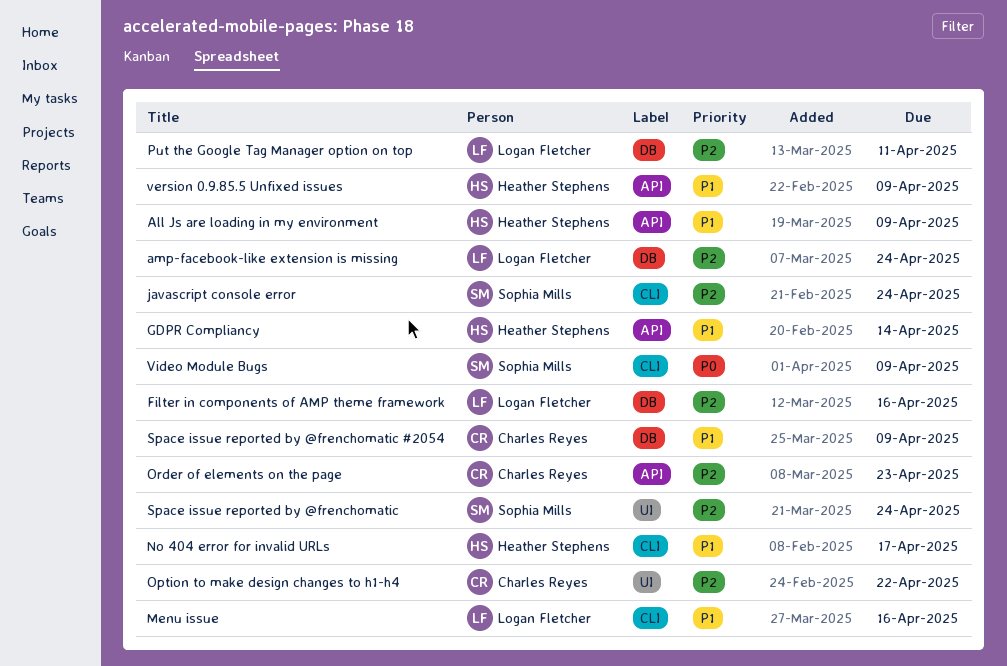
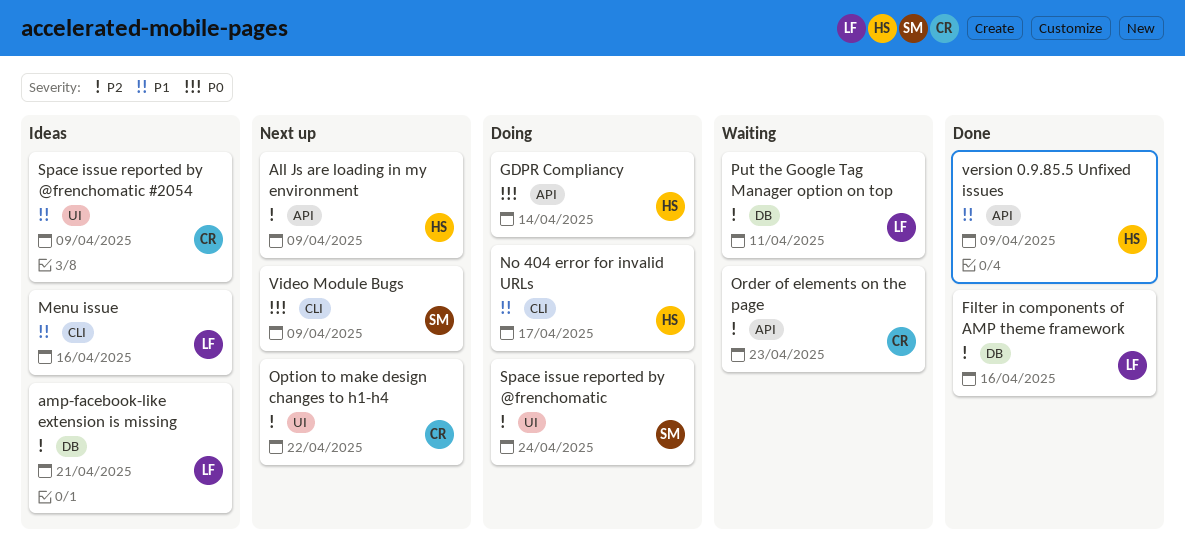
All Js are loading in my environment, priority: P1 -> P2
amp-facebook-like extension is missing, due: Apr 24 -> Apr 21
GDPR Compliancy, priority: P1 -> P0
javascript console error: present -> none
Space issue reported by @frenchomatic #2054, label: DB -> UI

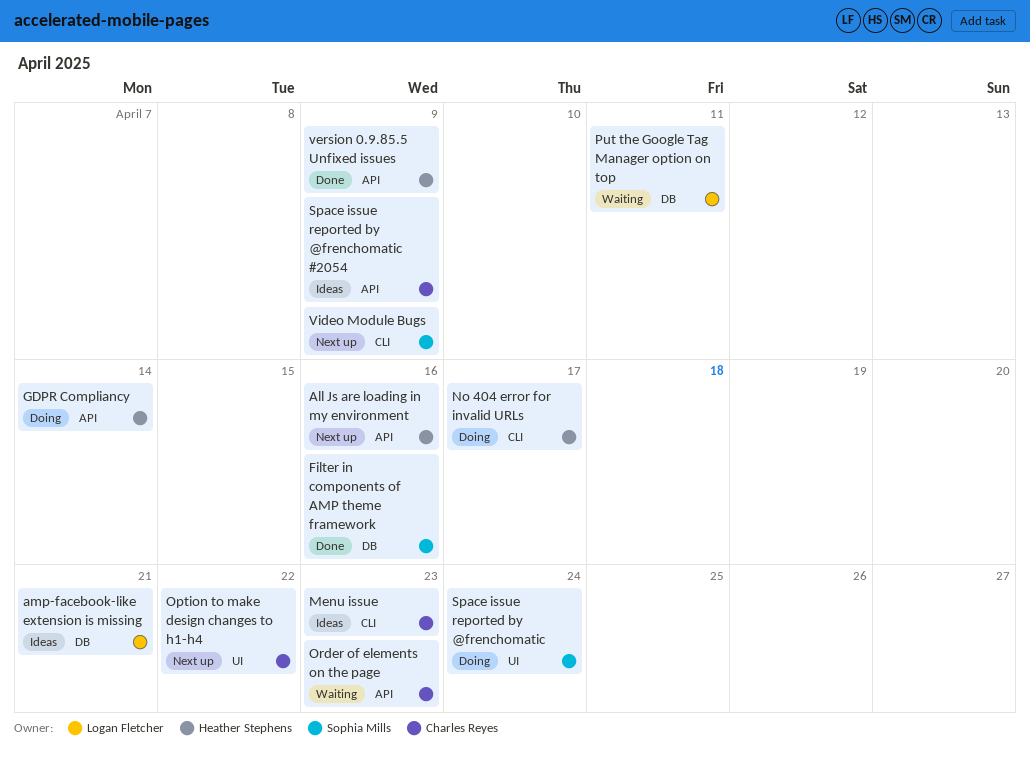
All Js are loading in my environment, due: Apr 9 -> Apr 16
Filter in components of AMP theme framework, owner: Logan Fletcher -> Sophia Mills
Menu issue, owner: Logan Fletcher -> Charles Reyes
Menu issue, due: Apr 16 -> Apr 23
Space issue reported by @frenchomatic #2054, label: UI -> API

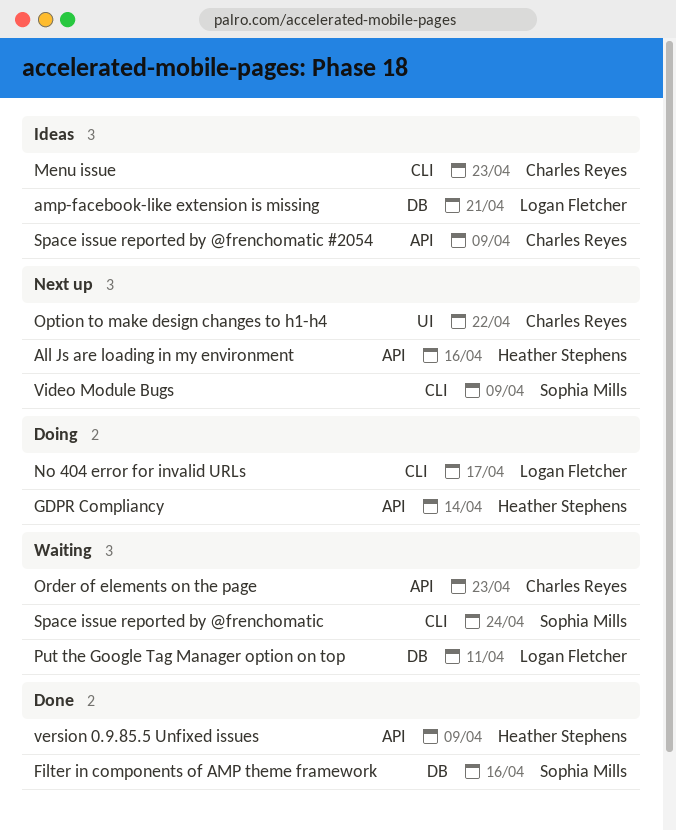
No 404 error for invalid URLs, owner: Heather Stephens -> Logan Fletcher
Space issue reported by @frenchomatic, status: Doing -> Waiting
Space issue reported by @frenchomatic, label: UI -> CLI

